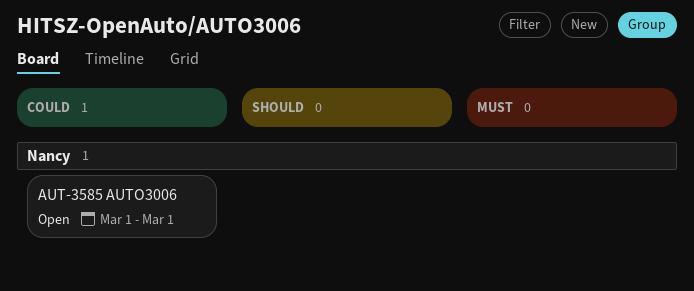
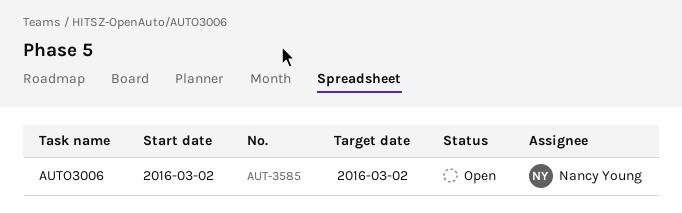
AUT-3585, start: Mar 1 -> Mar 2
AUT-3585, due: Mar 1 -> Mar 2

